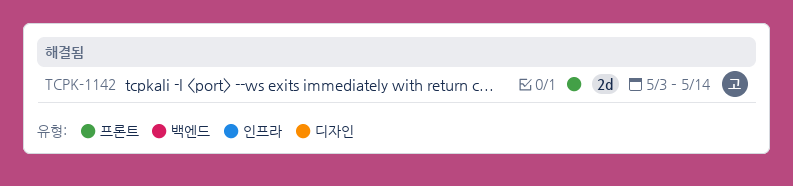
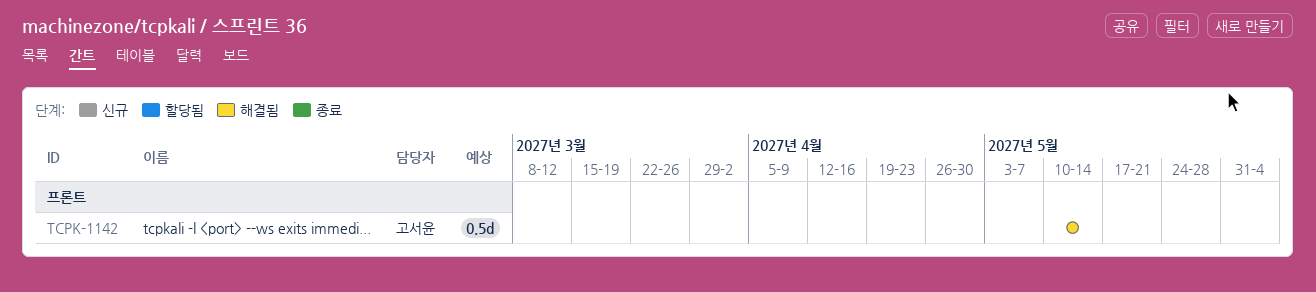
TCPK-1142, estimate: 2d -> 0.5d
TCPK-1142, start: May 3 -> May 10

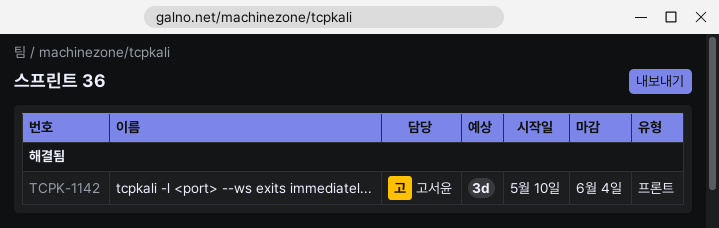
TCPK-1142, estimate: 0.5d -> 3d
TCPK-1142, due: May 14 -> Jun 4

